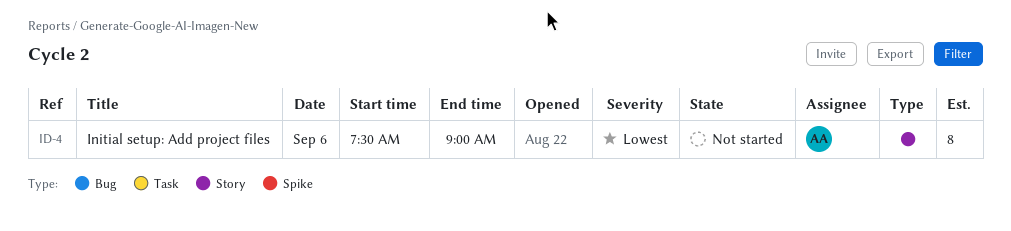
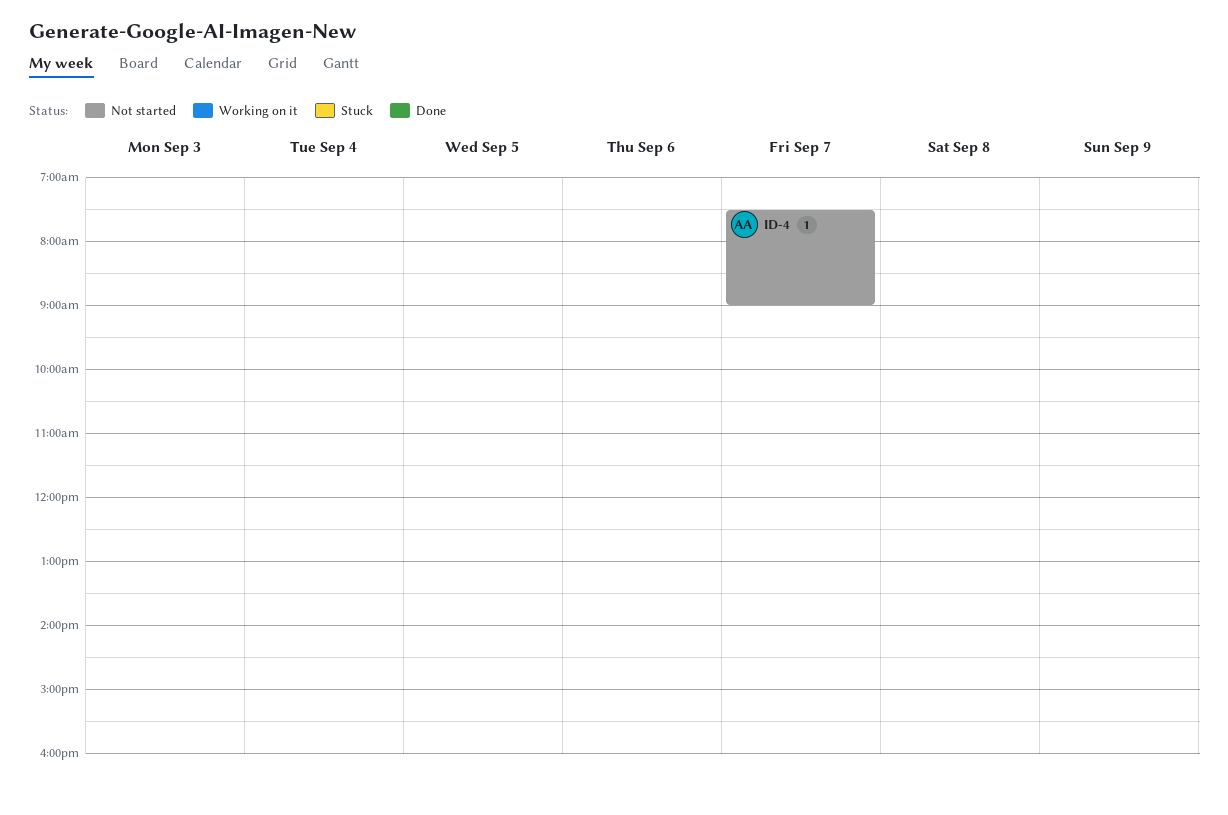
ID-4, estimate: 8 -> 1
ID-4, day: Sep 6 -> Sep 7

